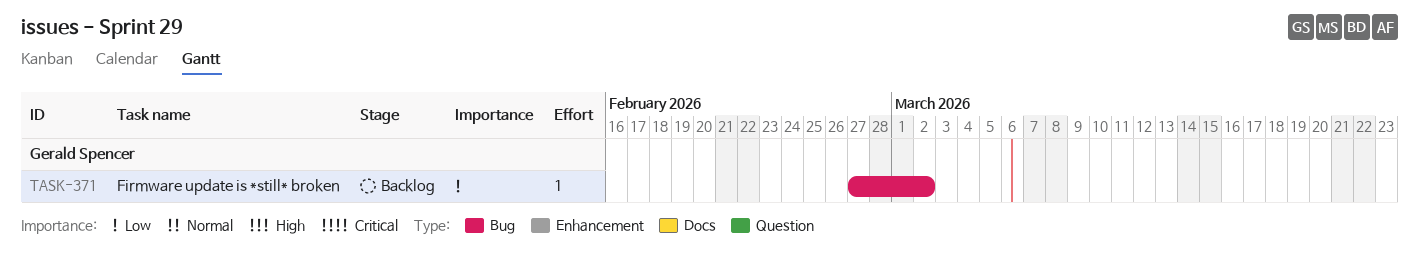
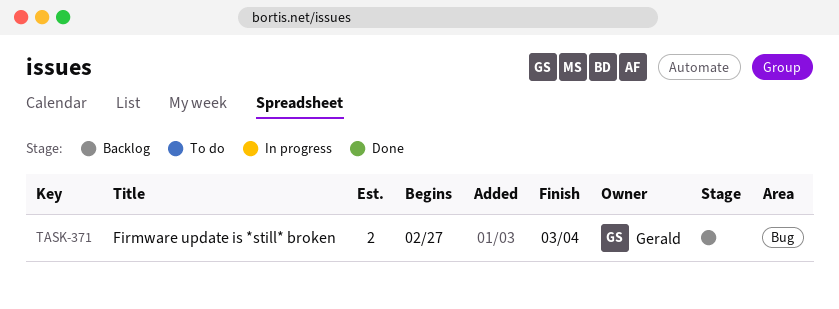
TASK-371, estimate: 1 -> 2
TASK-371, due: Mar 2 -> Mar 4

